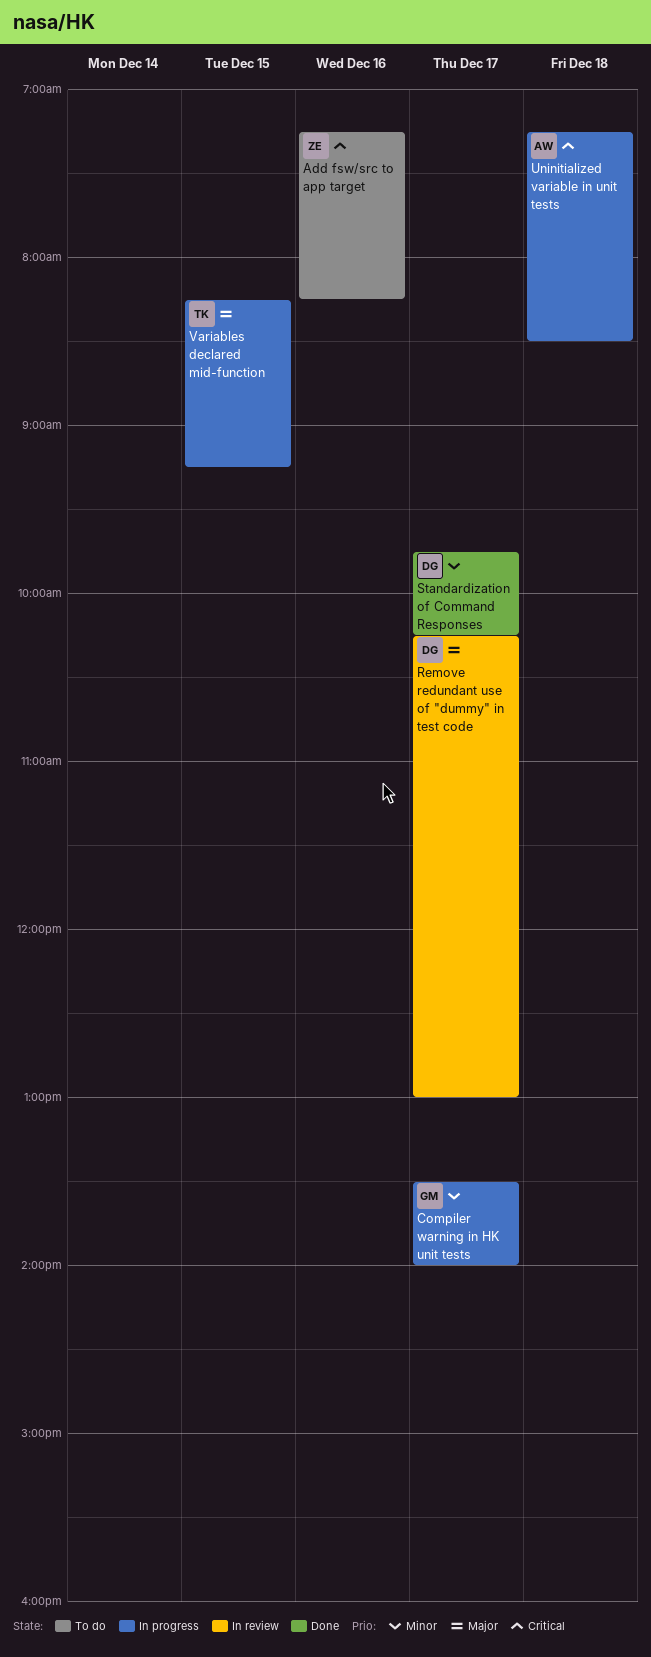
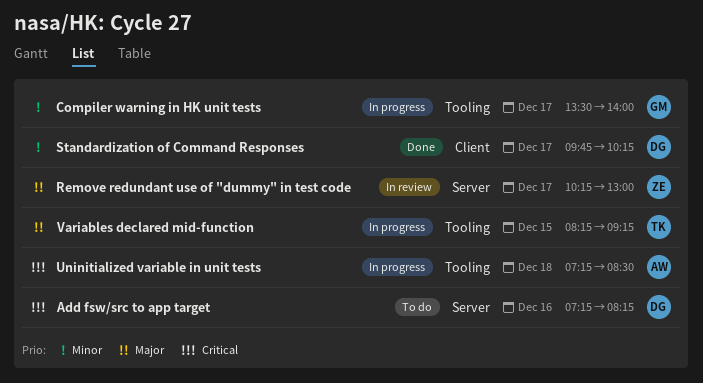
Add fsw/src to app target, owner: ZE -> DG
Remove redundant use of "dummy" in test code, owner: DG -> ZE

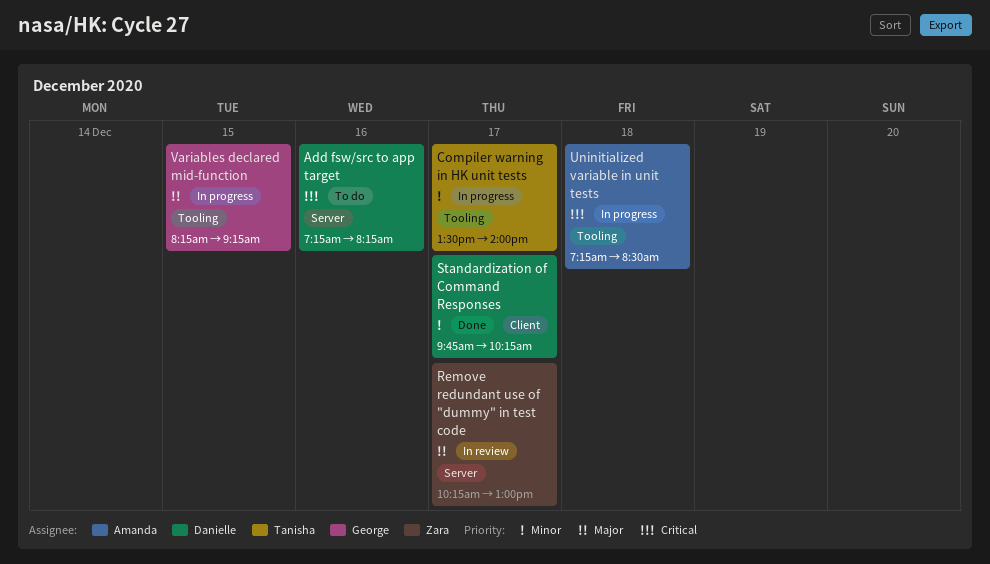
Compiler warning in HK unit tests, owner: George -> Tanisha
Variables declared mid-function, owner: Tanisha -> George

